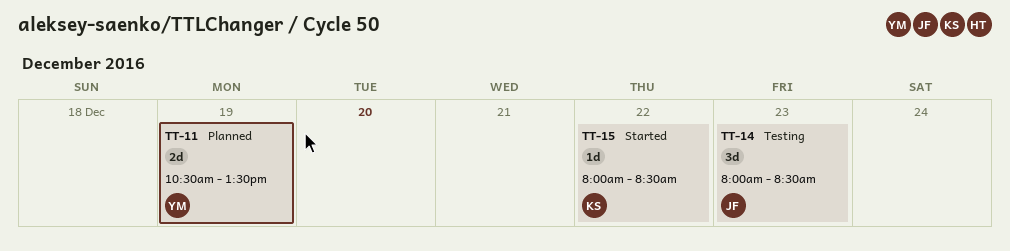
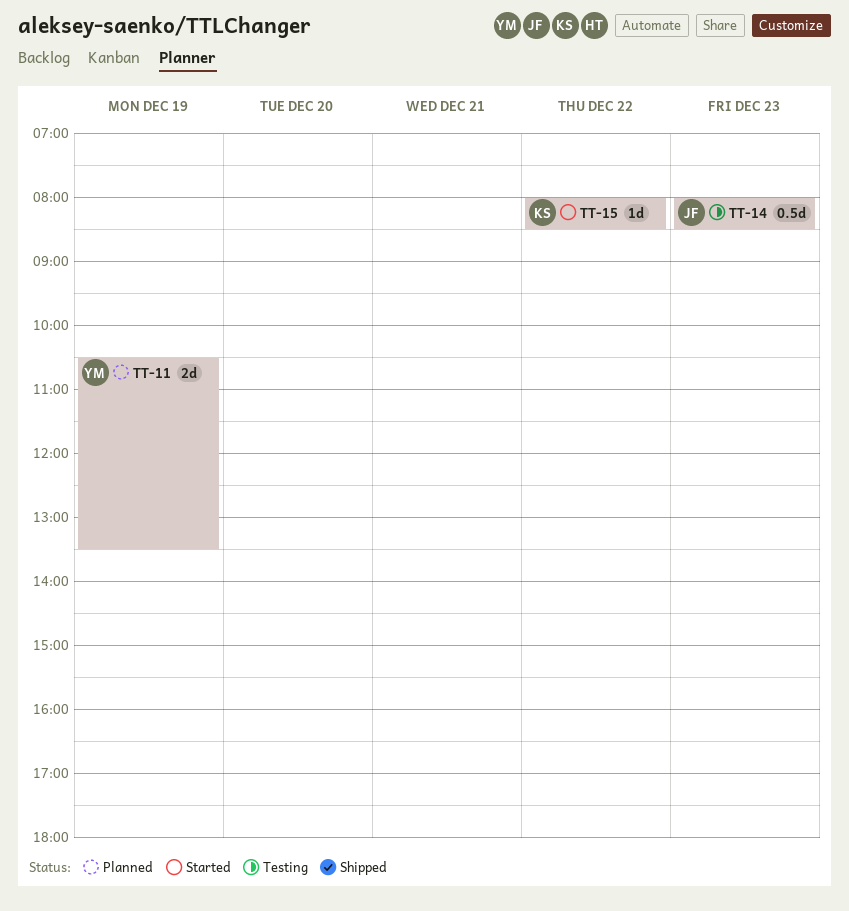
TT-14, estimate: 3d -> 0.5d

